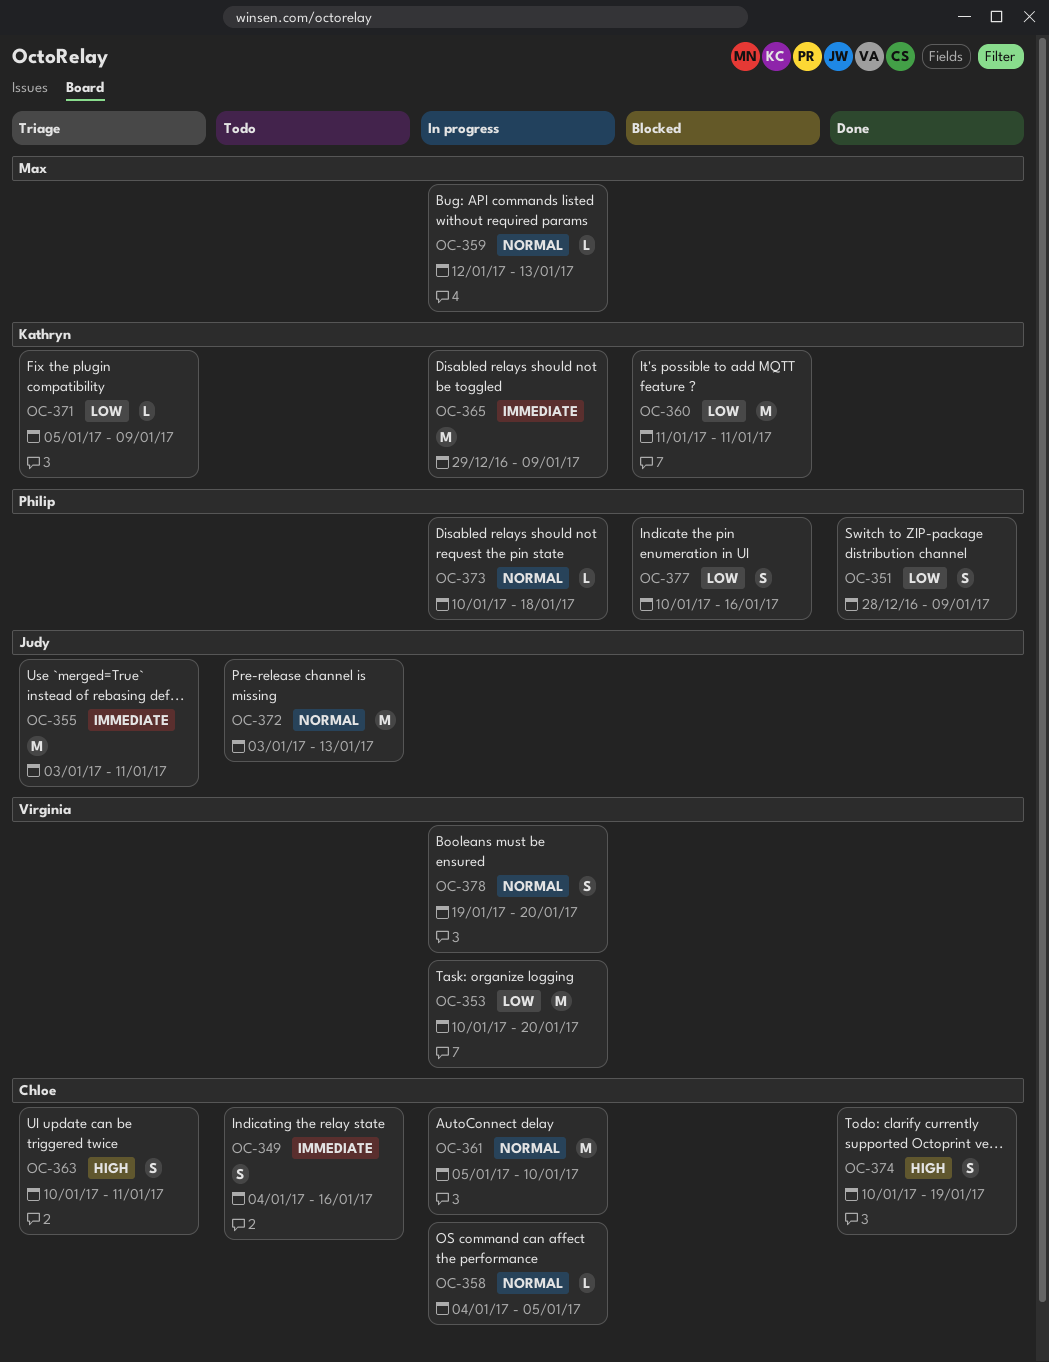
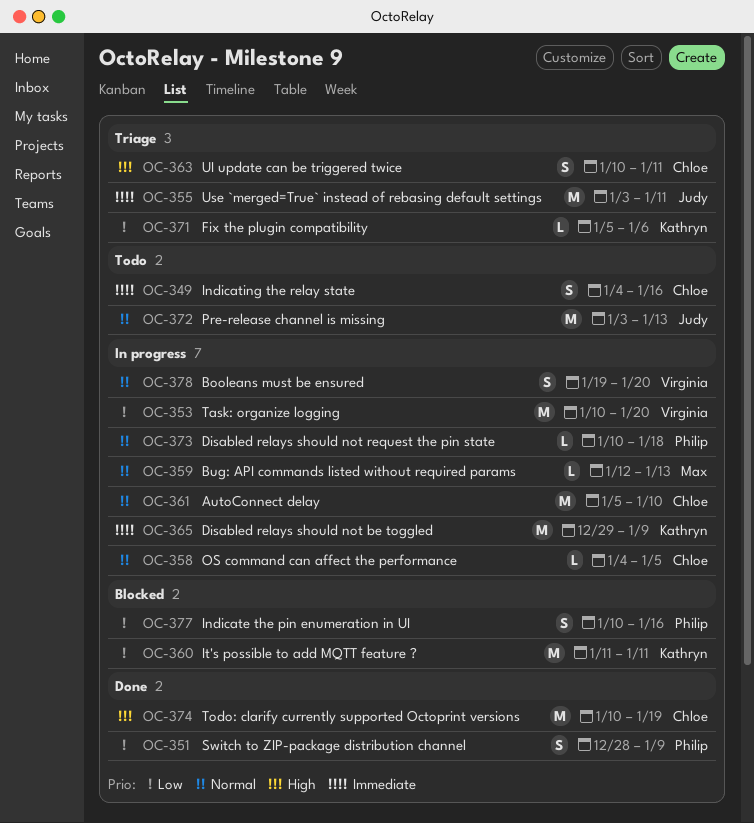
OC-371, due: Jan 9 -> Jan 6
OC-374, estimate: S -> M

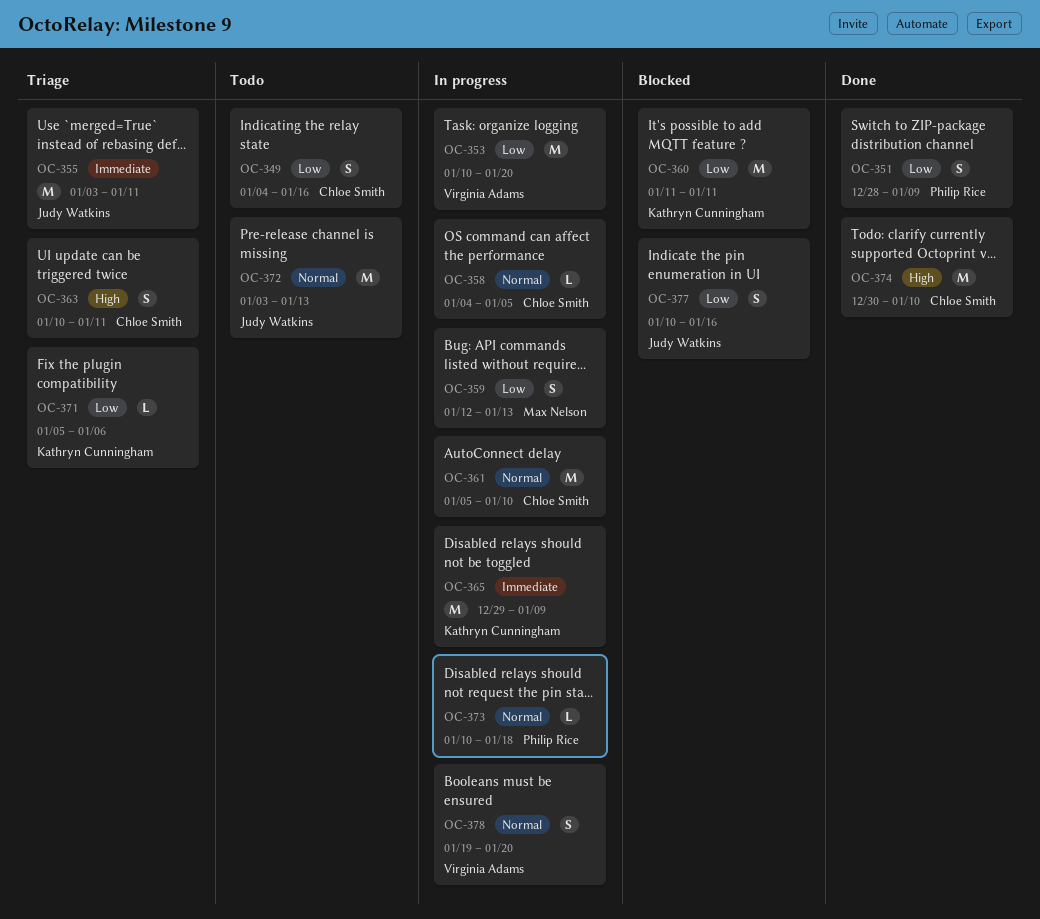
OC-349, priority: Immediate -> Low
OC-359, priority: Normal -> Low
OC-359, estimate: L -> S
OC-374, start: Jan 10 -> Dec 30
OC-374, due: Jan 19 -> Jan 10
OC-377, owner: Philip Rice -> Judy Watkins

